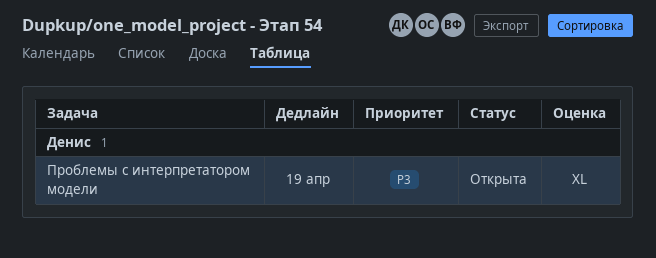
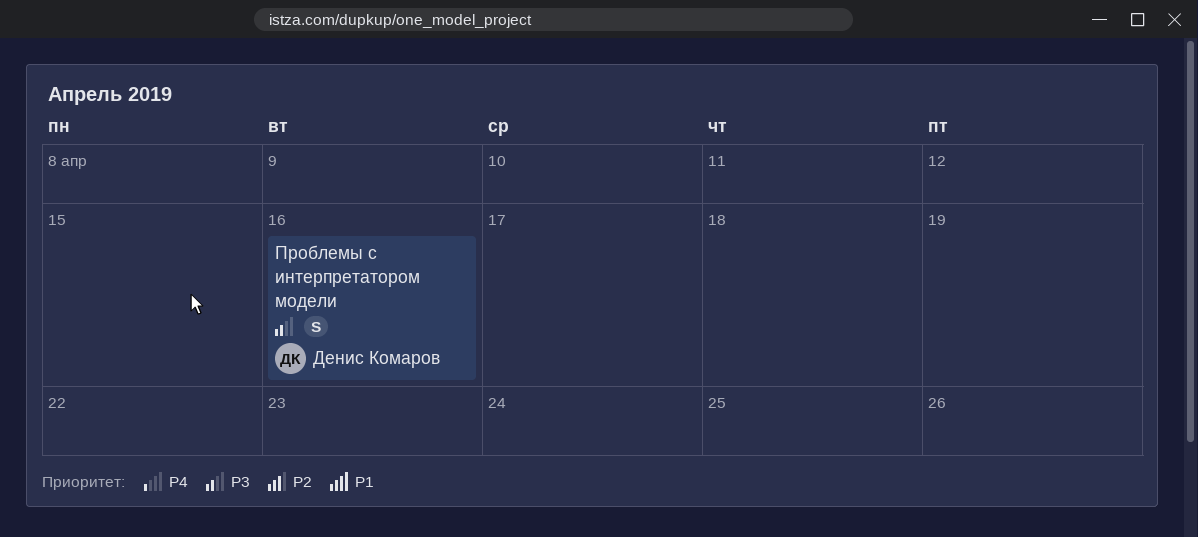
Проблемы с интерпретатором модели, estimate: XL -> S
Проблемы с интерпретатором модели, due: Apr 19 -> Apr 16

